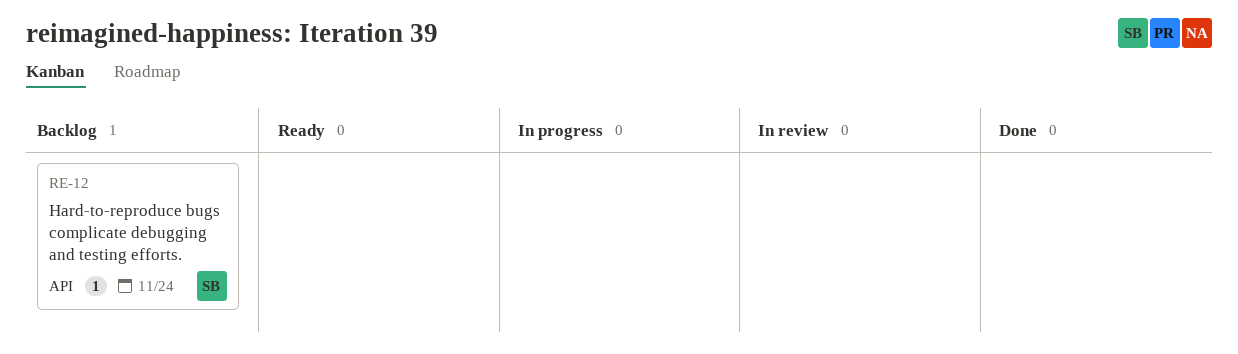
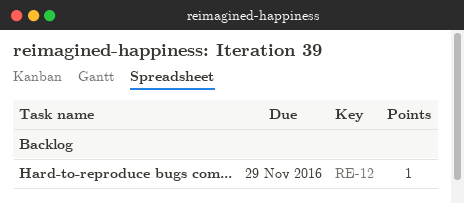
RE-12, due: Nov 24 -> Nov 29

